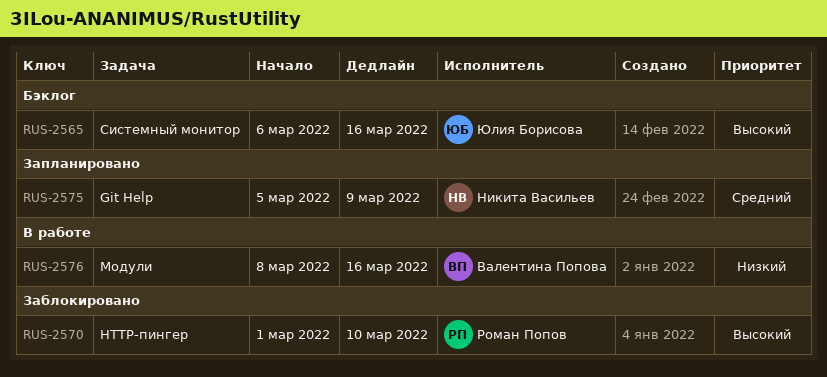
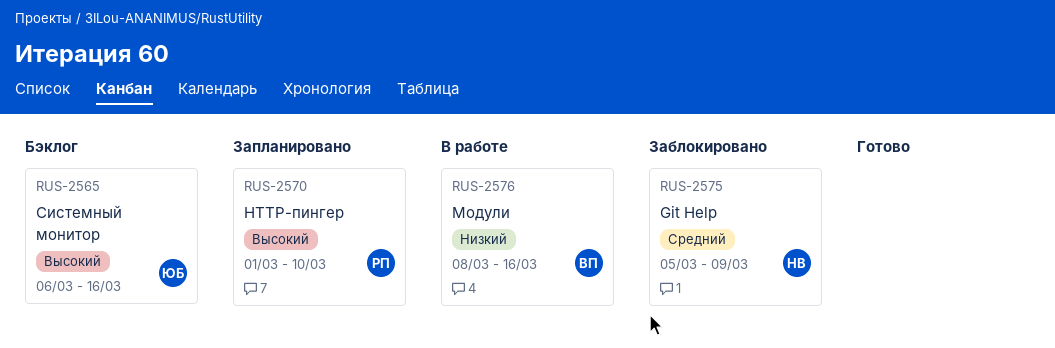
RUS-2570, status: Заблокировано -> Запланировано
RUS-2575, status: Запланировано -> Заблокировано

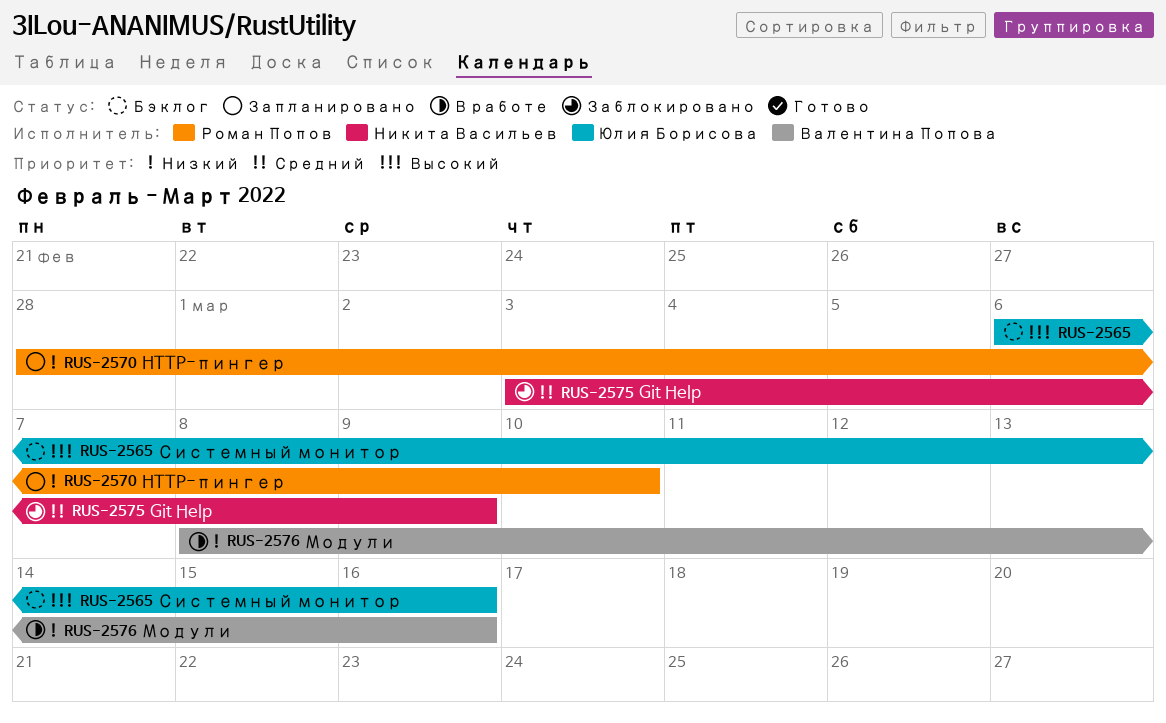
RUS-2570, priority: Высокий -> Низкий
RUS-2570, start: Mar 1 -> Feb 28
RUS-2575, start: Mar 5 -> Mar 3

